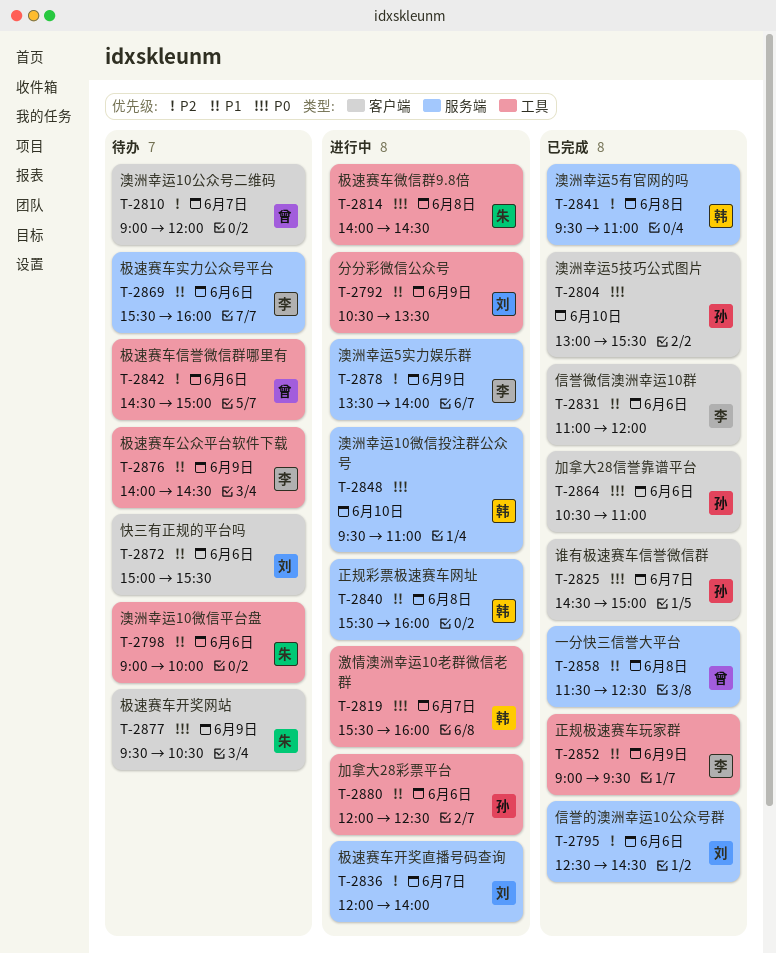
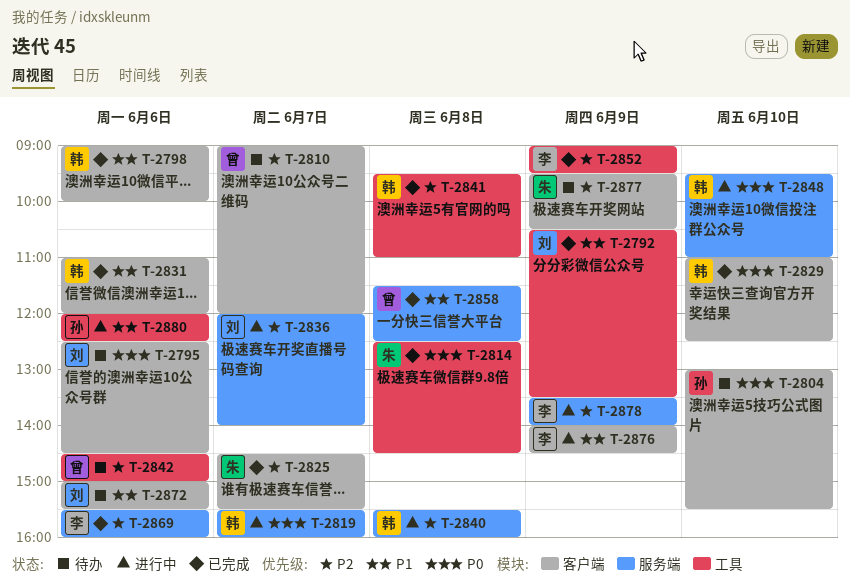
T-2792, status: 进行中 -> 已完成
T-2795, status: 已完成 -> 待办
T-2795, priority: P2 -> P0
T-2795, label: 服务端 -> 客户端
T-2798, status: 待办 -> 已完成
T-2798, owner: 朱 -> 韩
T-2798, label: 工具 -> 客户端
T-2804, status: 已完成 -> 待办
T-2814, status: 进行中 -> 已完成
T-2814, begins: 14:00 -> 12:30
T-2819, label: 工具 -> 服务端
T-2825, owner: 孙 -> 朱
T-2825, priority: P0 -> P2
T-2825, ends: 15:00 -> 15:30
T-2829: none -> present
T-2831, owner: 李 -> 韩
T-2840, priority: P1 -> P2
T-2841, label: 服务端 -> 工具
T-2852, priority: P1 -> P2
T-2864: present -> none
T-2869, status: 待办 -> 已完成
T-2869, priority: P1 -> P2
T-2876, status: 待办 -> 进行中
T-2876, label: 工具 -> 客户端
T-2877, priority: P0 -> P2

